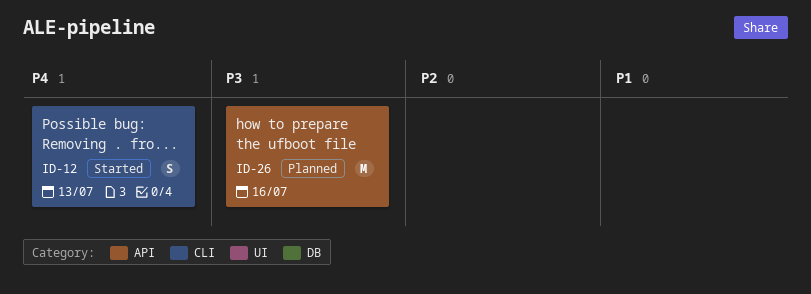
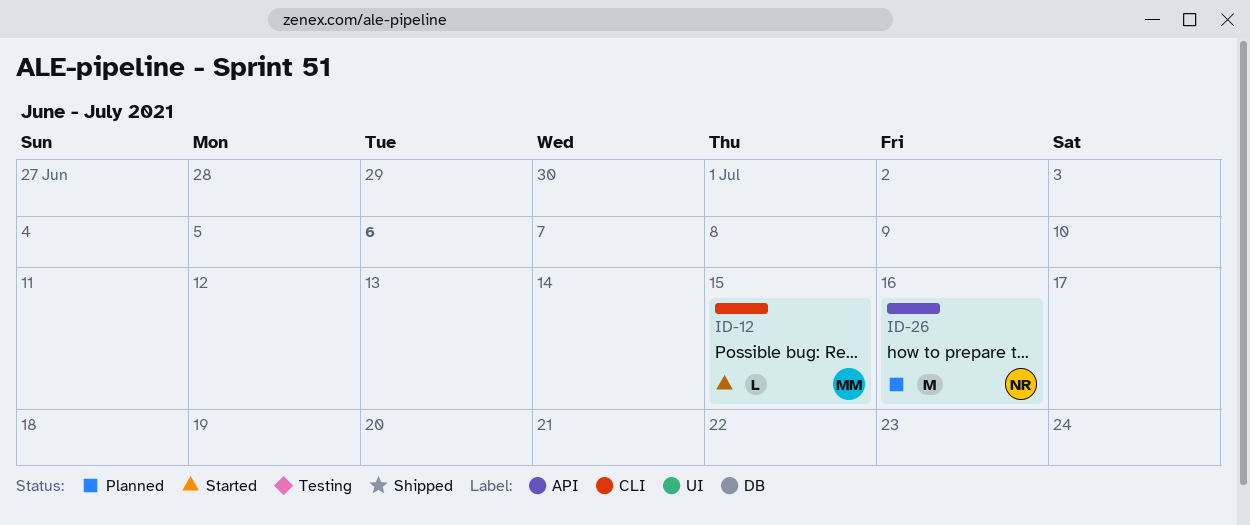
ID-12, estimate: S -> L
ID-12, due: Jul 13 -> Jul 15

